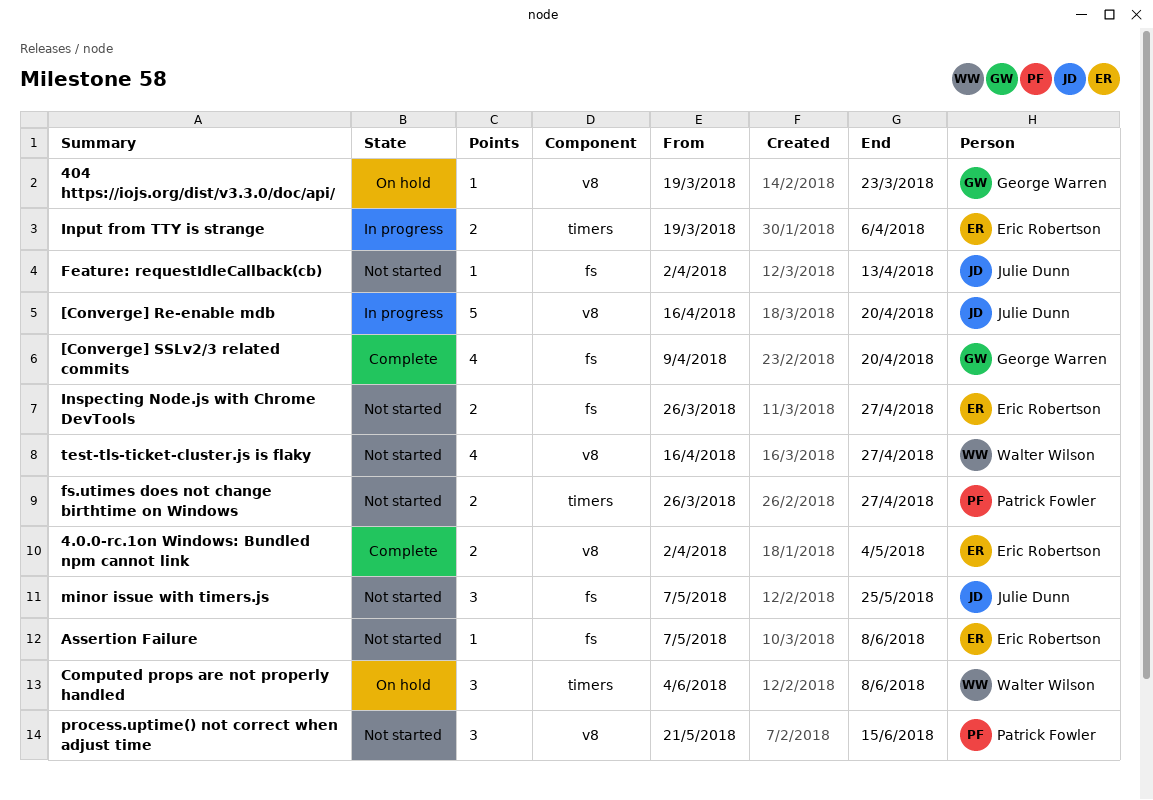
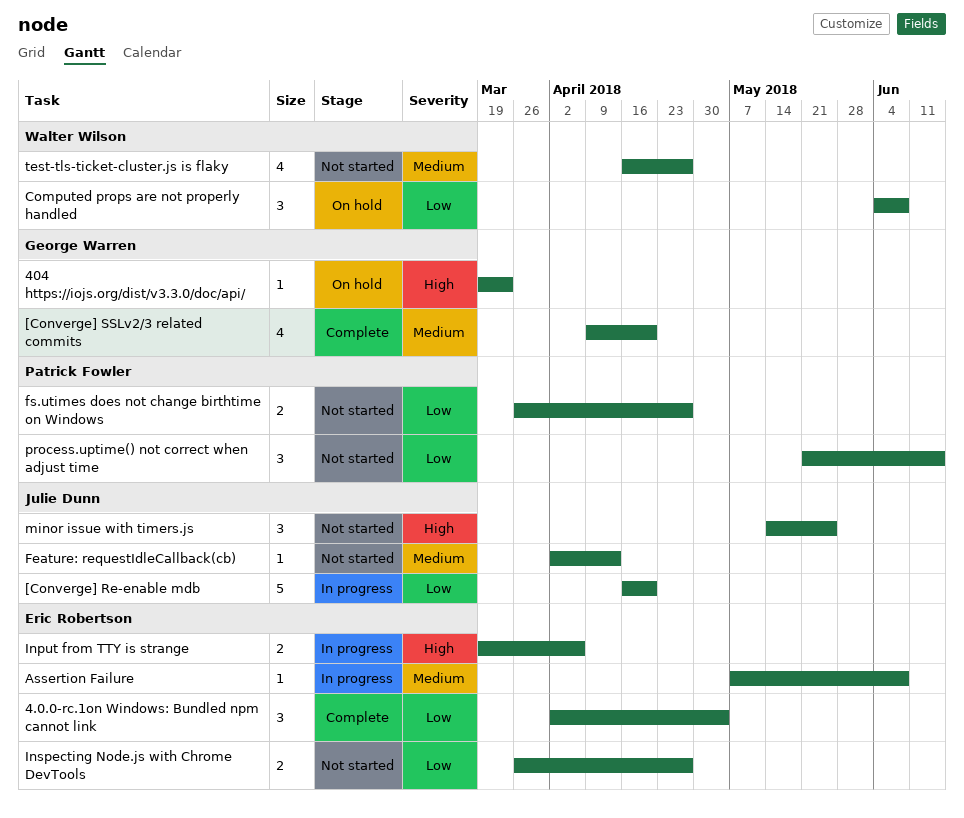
4.0.0-rc.1on Windows: Bundled npm cannot link, estimate: 2 -> 3
Assertion Failure, status: Not started -> In progress
minor issue with timers.js, start: May 7 -> May 14

